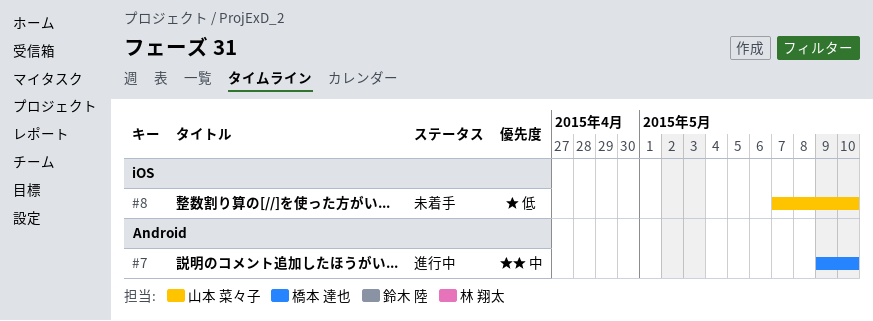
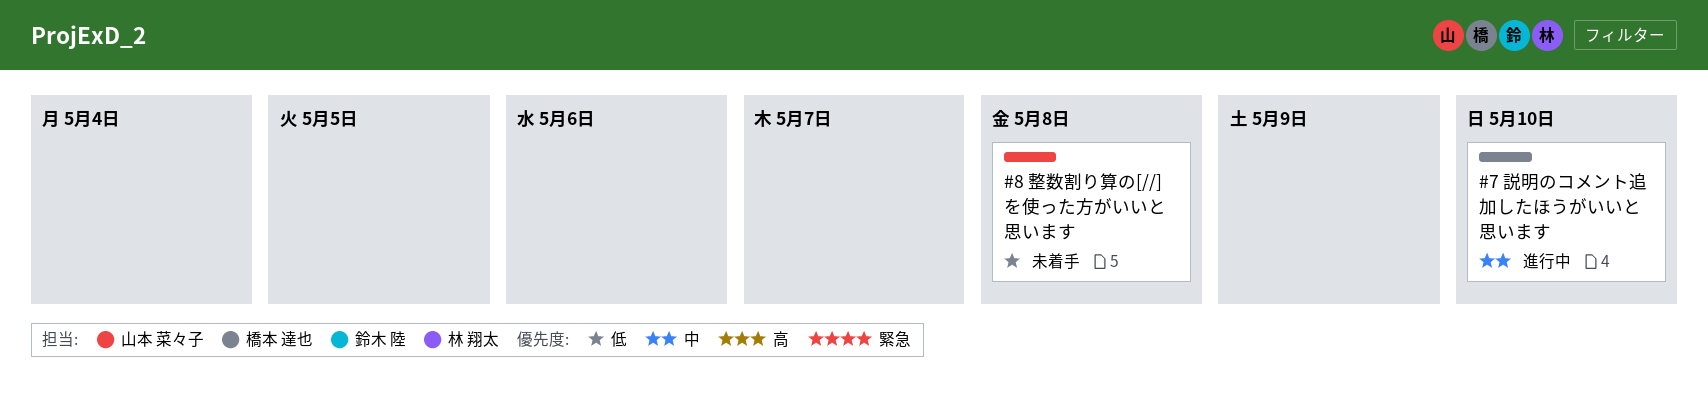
#8, due: May 10 -> May 8

